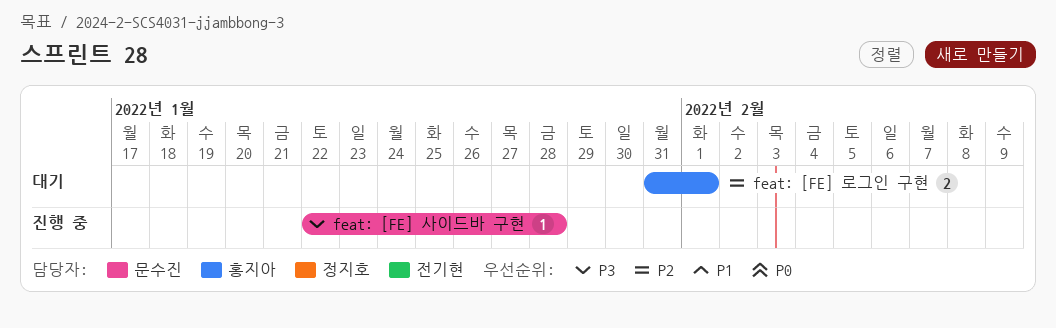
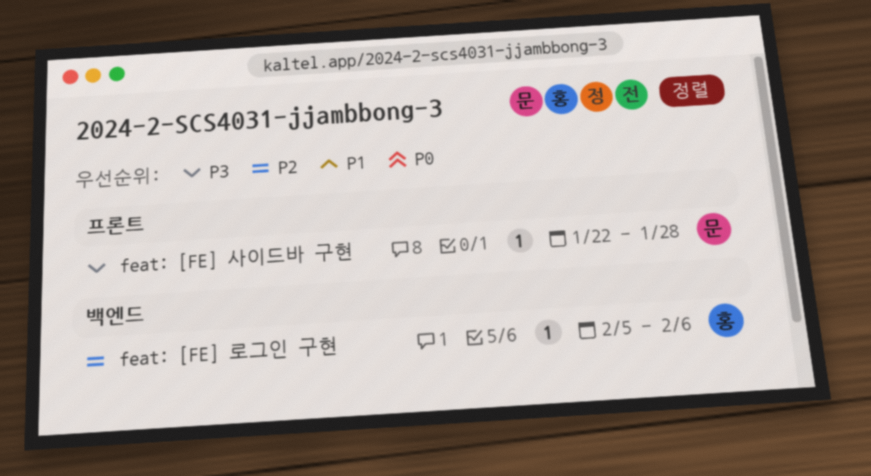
feat: [FE] 로그인 구현, estimate: 2 -> 1
feat: [FE] 로그인 구현, start: Jan 31 -> Feb 5
feat: [FE] 로그인 구현, due: Feb 1 -> Feb 6

